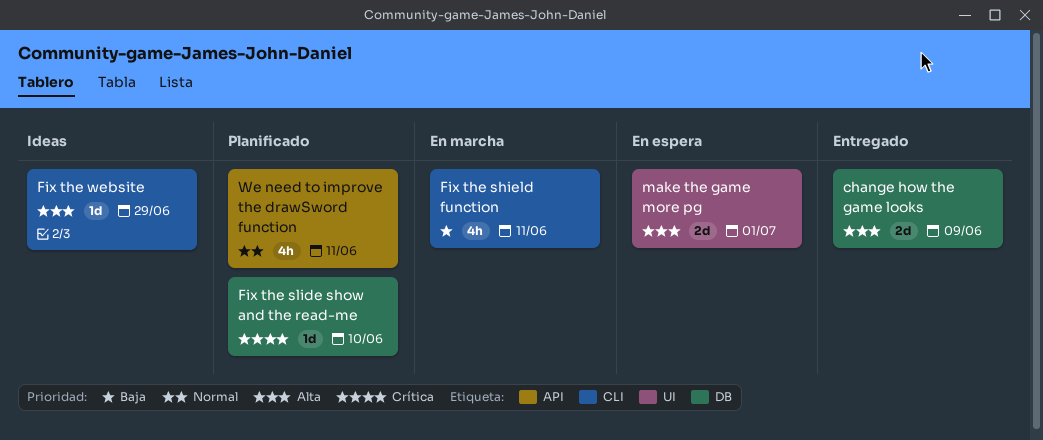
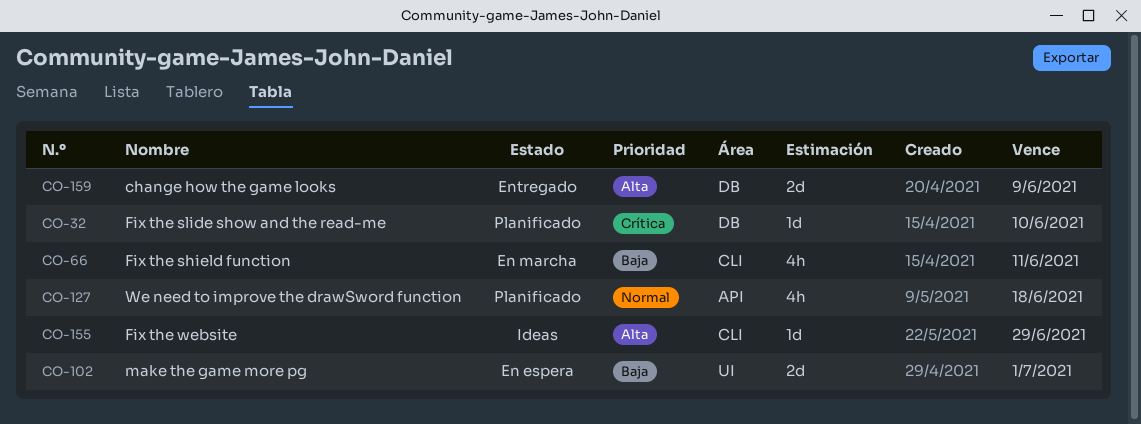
make the game more pg, priority: Alta -> Baja
We need to improve the drawSword function, due: Jun 11 -> Jun 18

